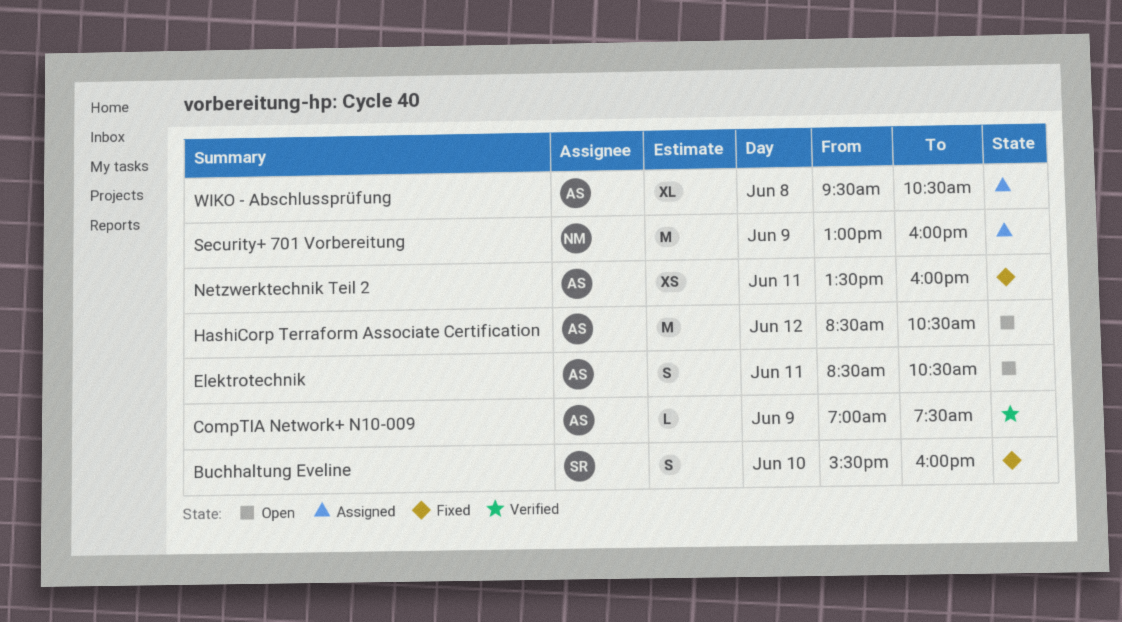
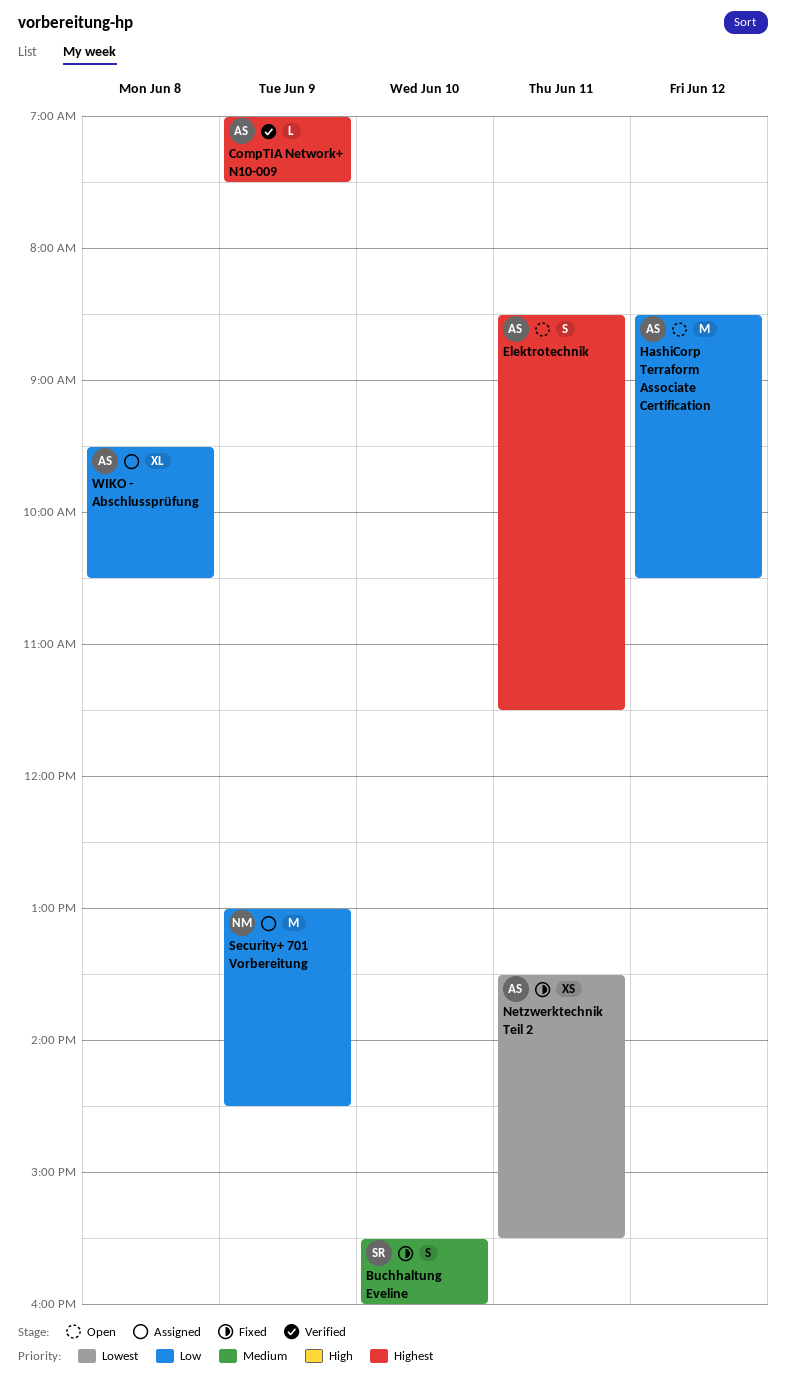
Elektrotechnik, ends: 10:30 -> 11:30
Netzwerktechnik Teil 2, ends: 16:00 -> 15:30
Security+ 701 Vorbereitung, ends: 16:00 -> 14:30

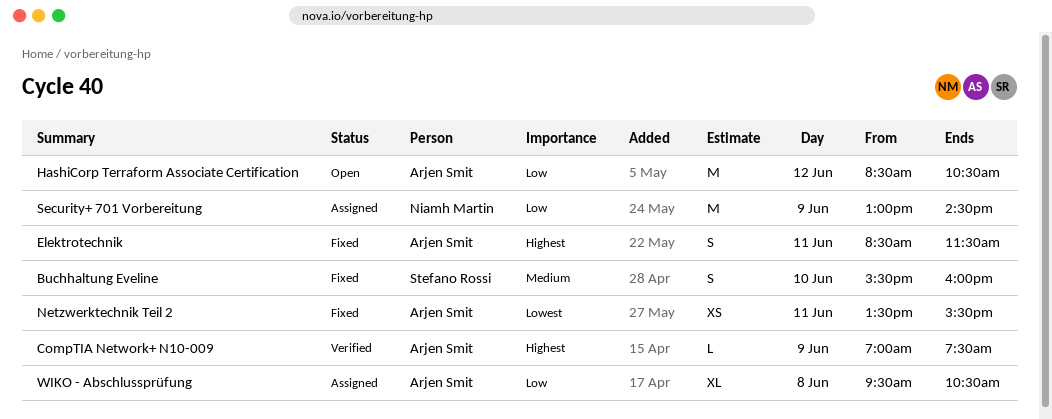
Elektrotechnik, status: Open -> Fixed

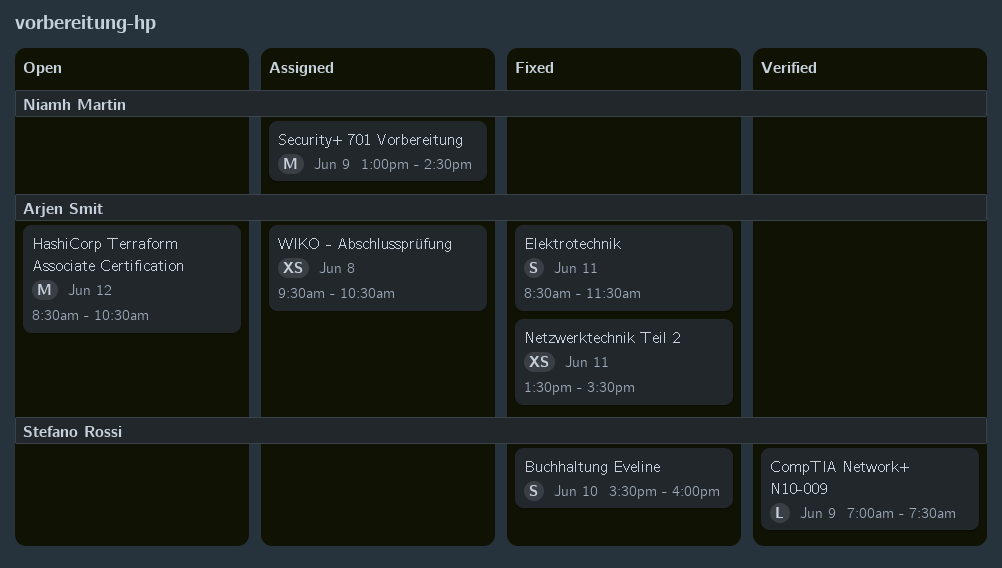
CompTIA Network+ N10-009, owner: Arjen Smit -> Stefano Rossi
WIKO - Abschlussprüfung, estimate: XL -> XS

